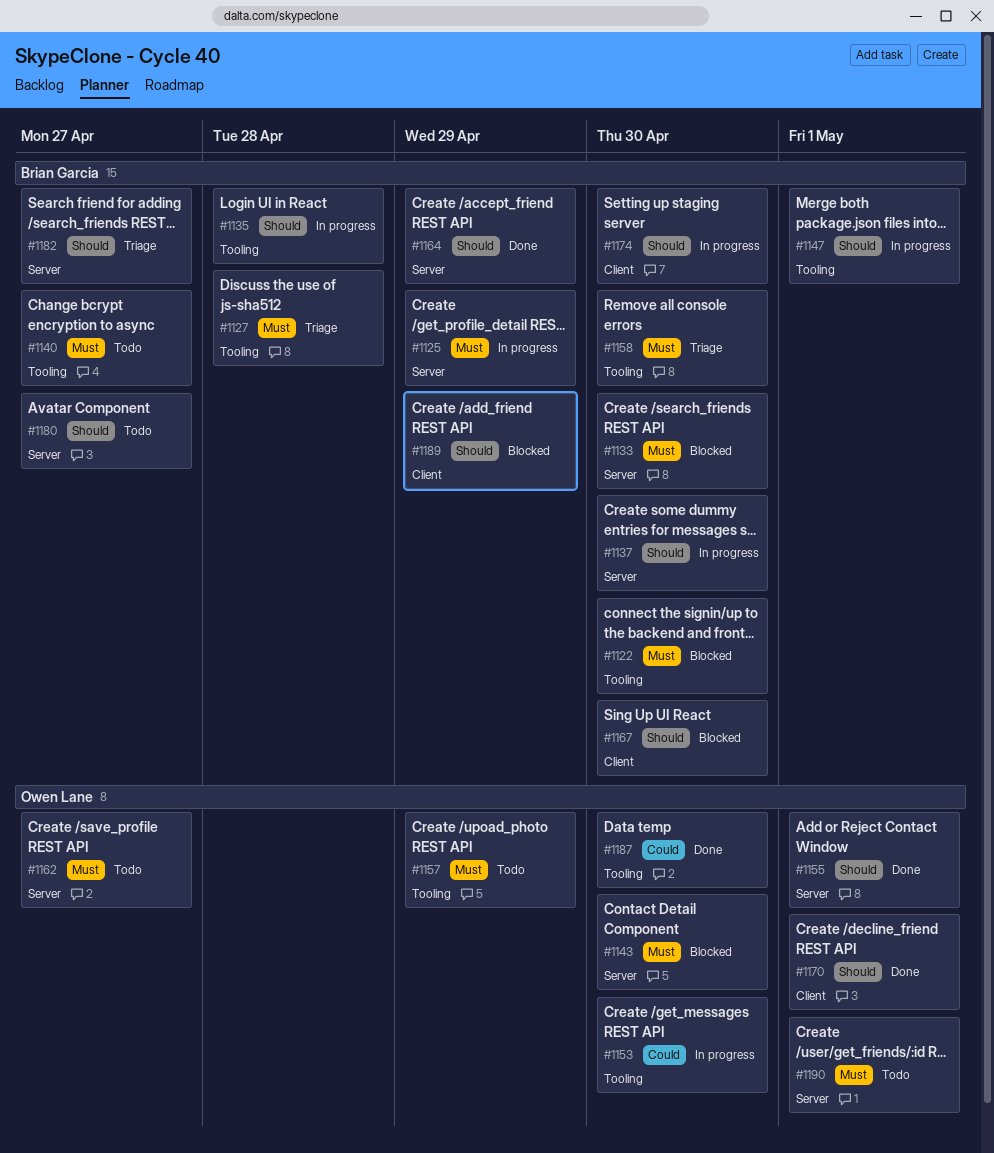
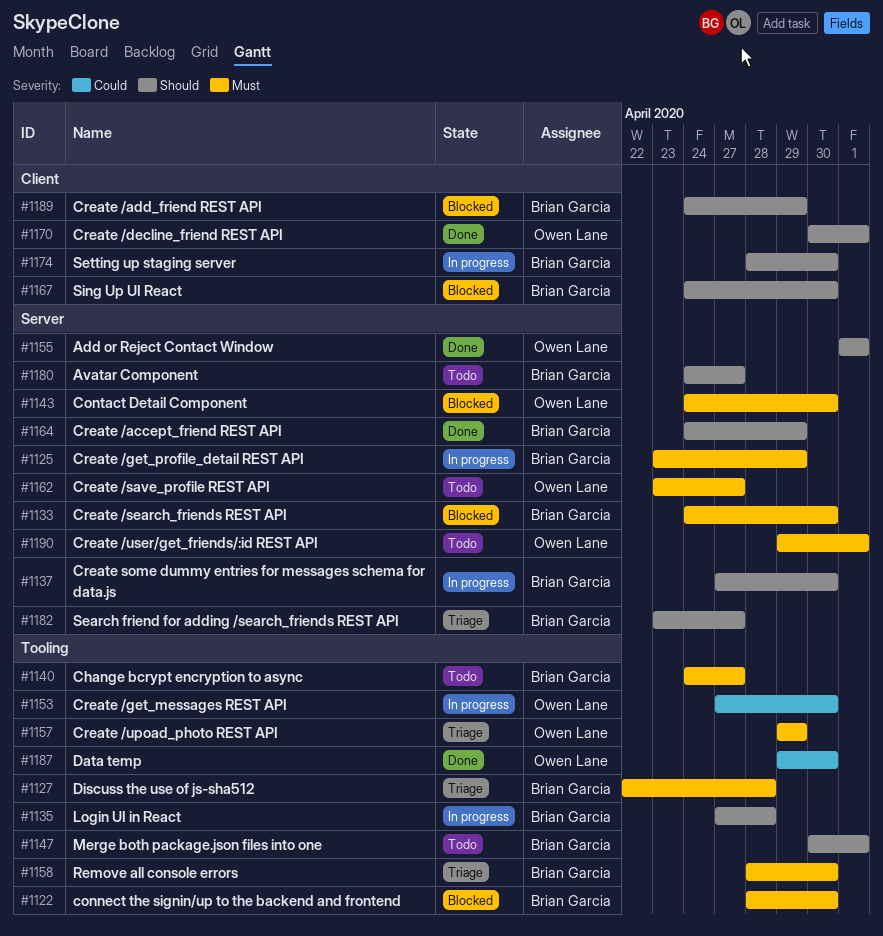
#1147, status: In progress -> Todo
#1157, status: Todo -> Triage

